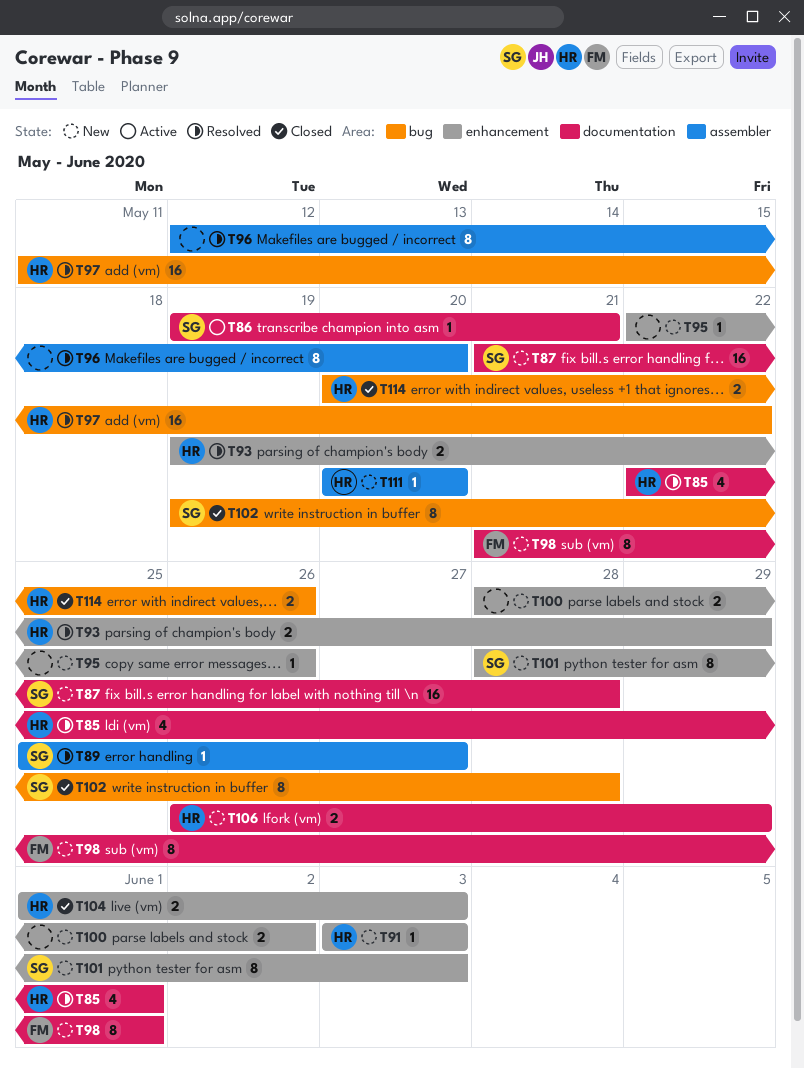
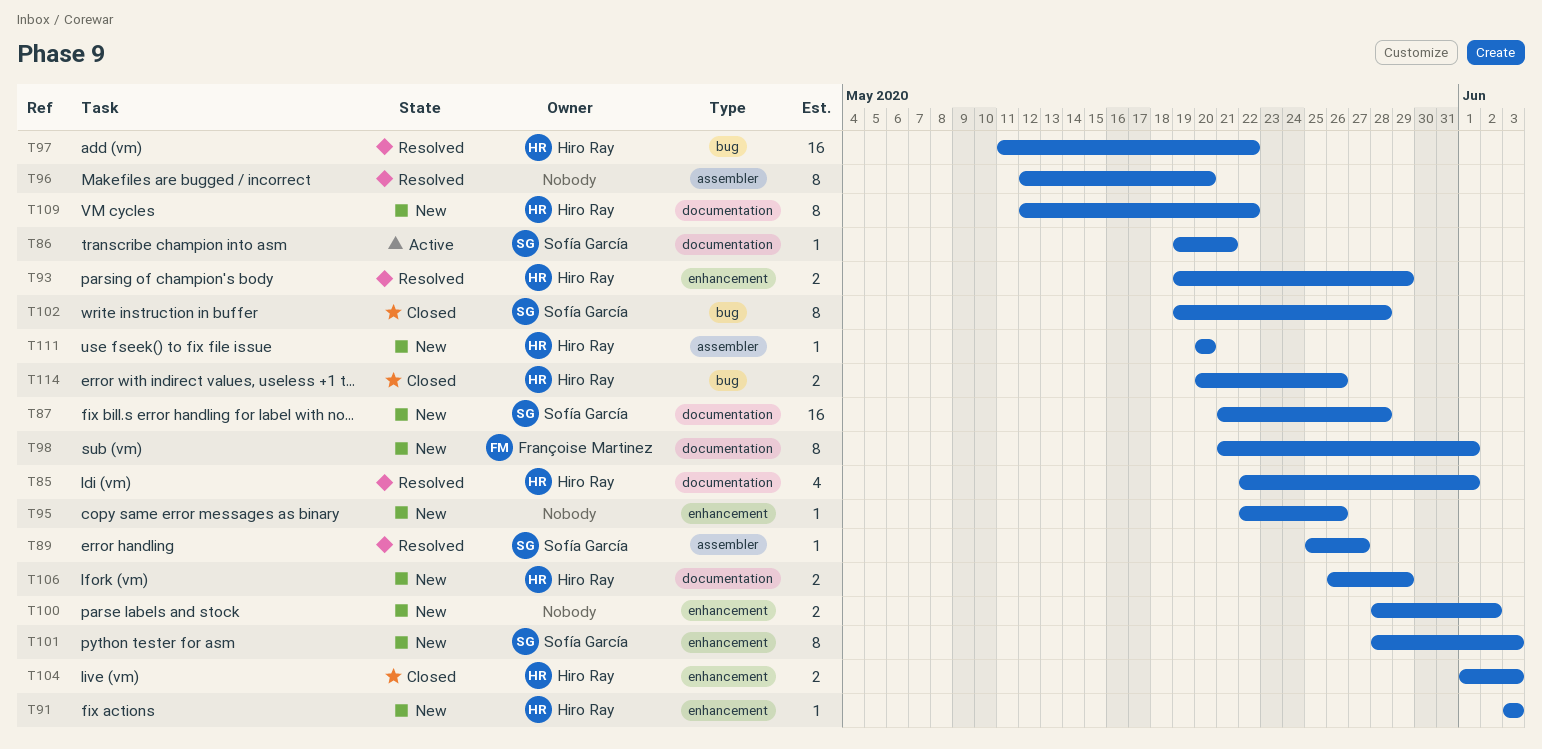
T109: none -> present

